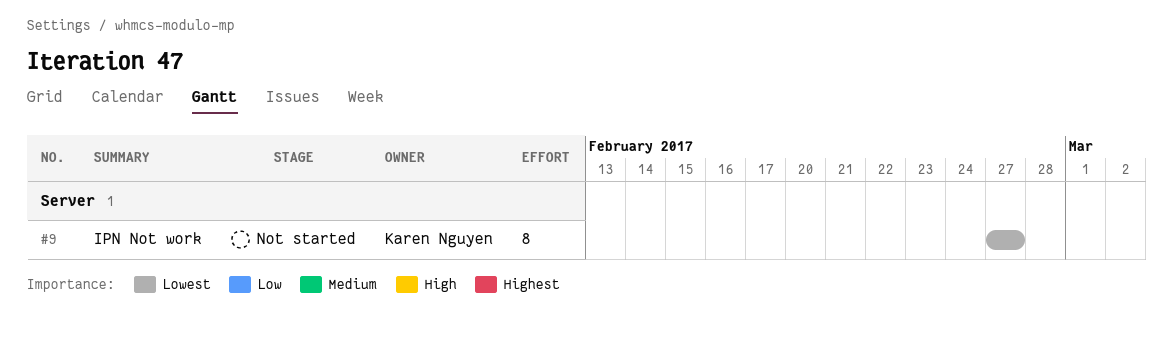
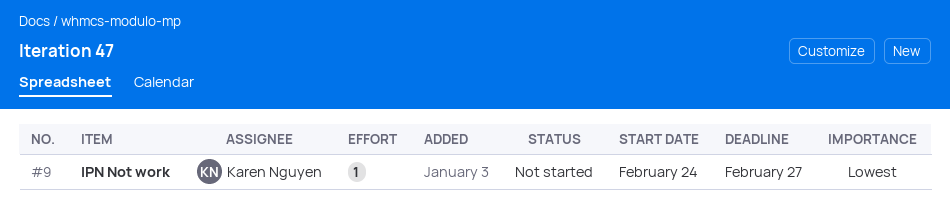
#9, estimate: 8 -> 1
#9, start: Feb 27 -> Feb 24

